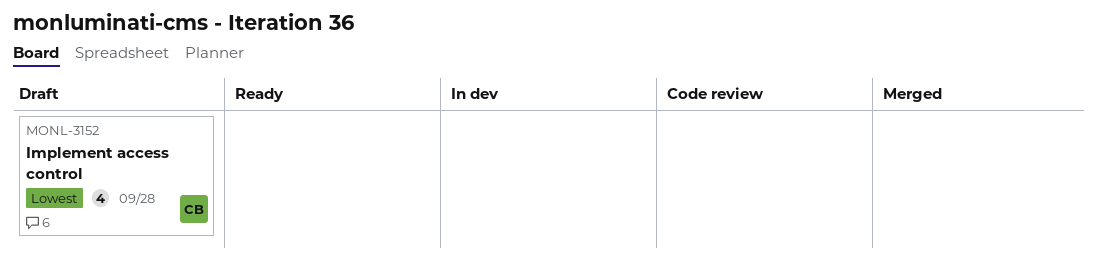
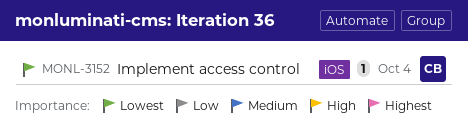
MONL-3152, estimate: 4 -> 1
MONL-3152, due: Sep 28 -> Oct 4

